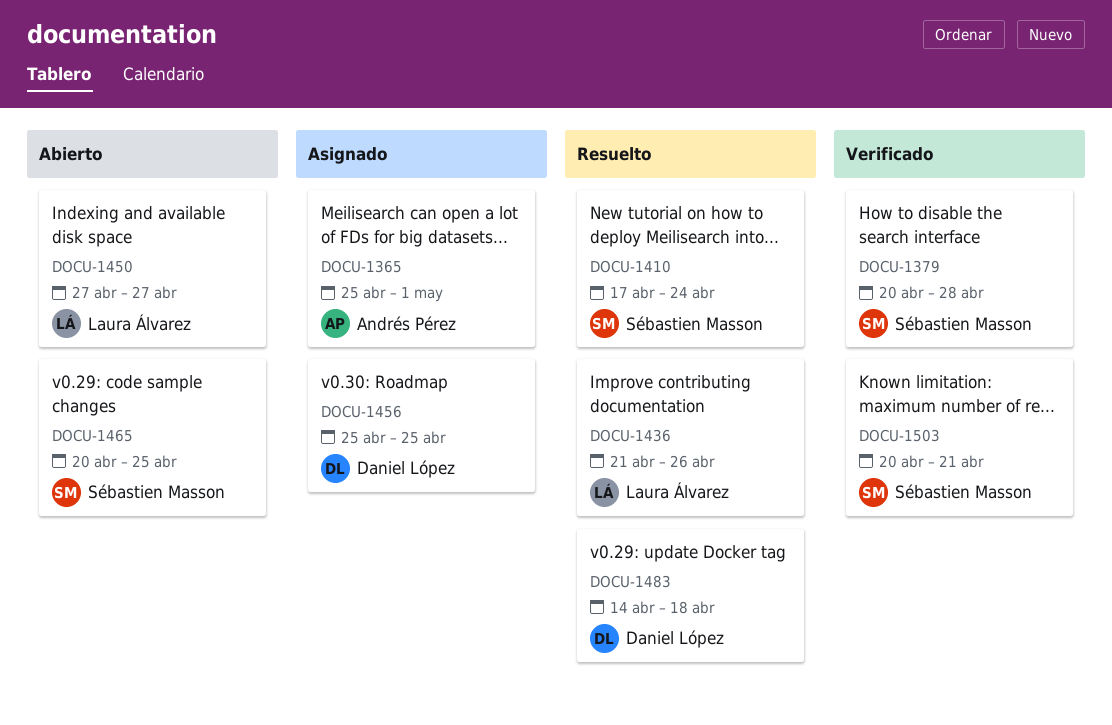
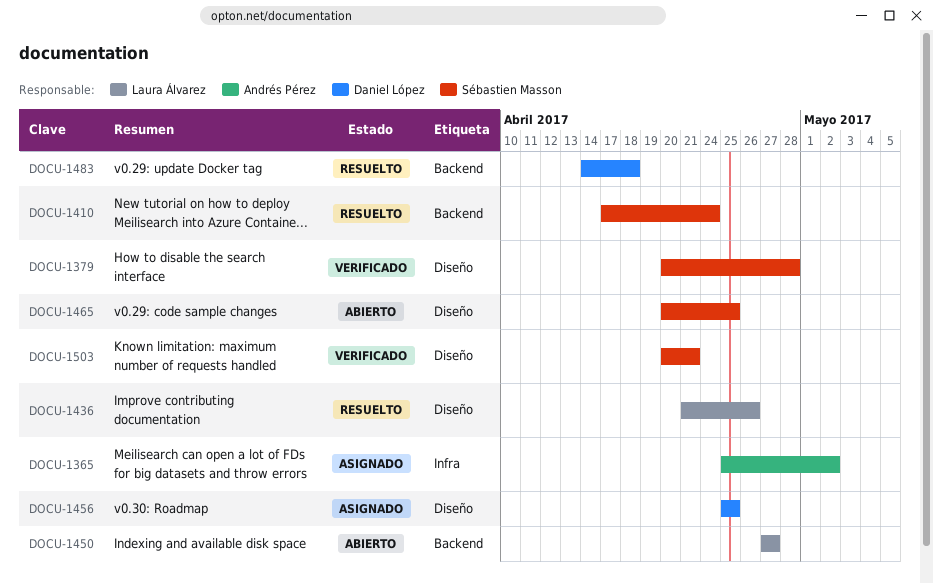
DOCU-1365, due: May 1 -> May 2

